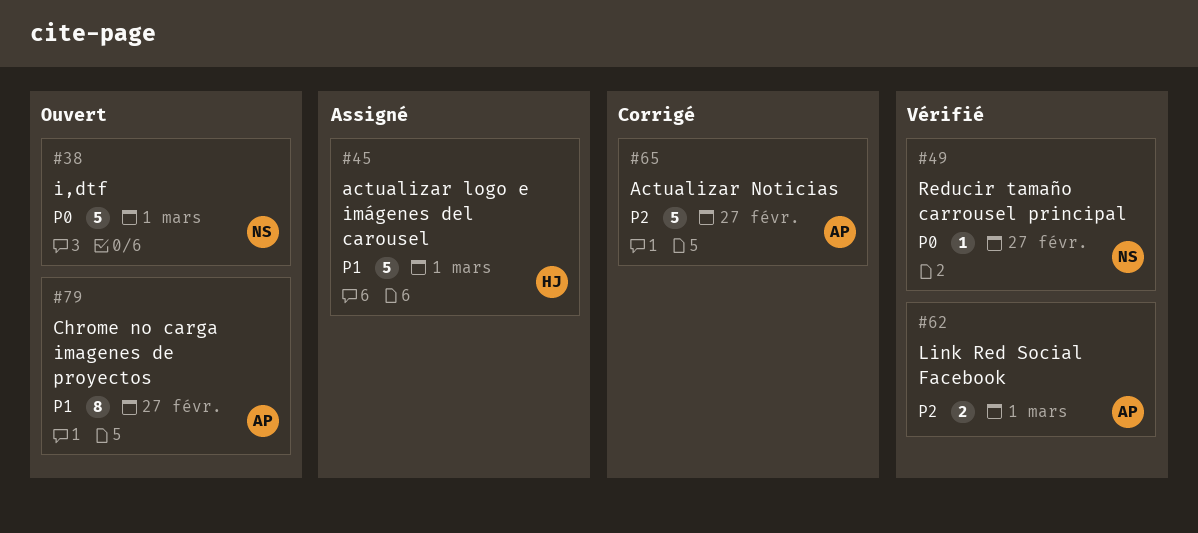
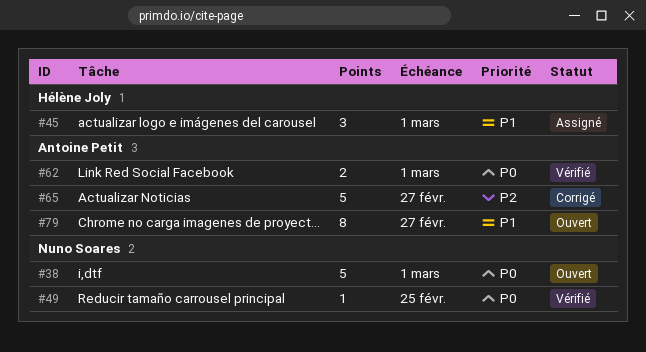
#45, estimate: 5 -> 3
#49, due: Feb 27 -> Feb 25
#62, priority: P2 -> P0

